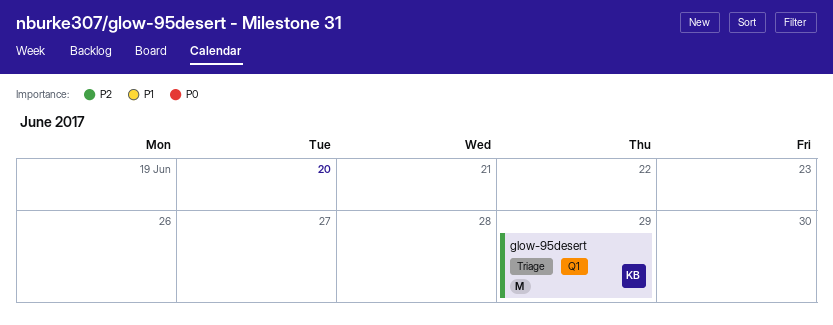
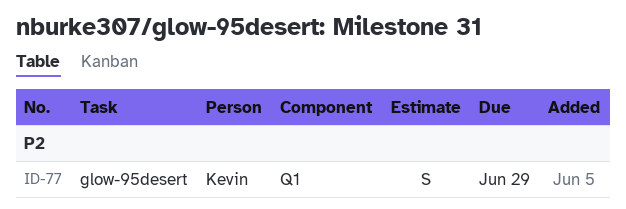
glow-95desert, estimate: M -> S

